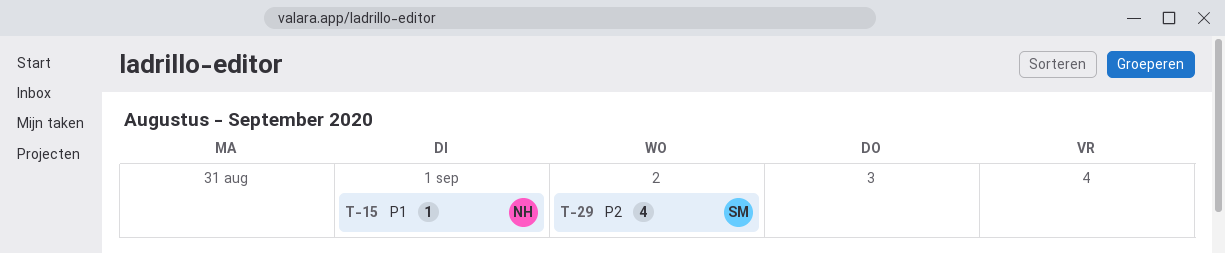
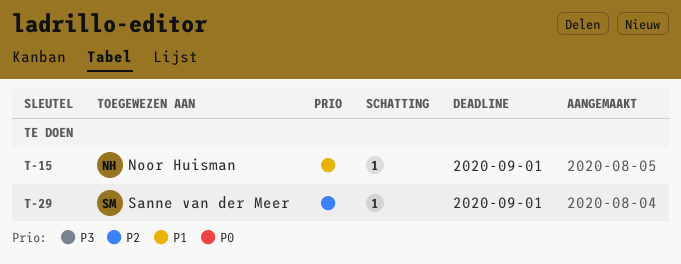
T-29, estimate: 4 -> 1
T-29, due: Sep 2 -> Sep 1

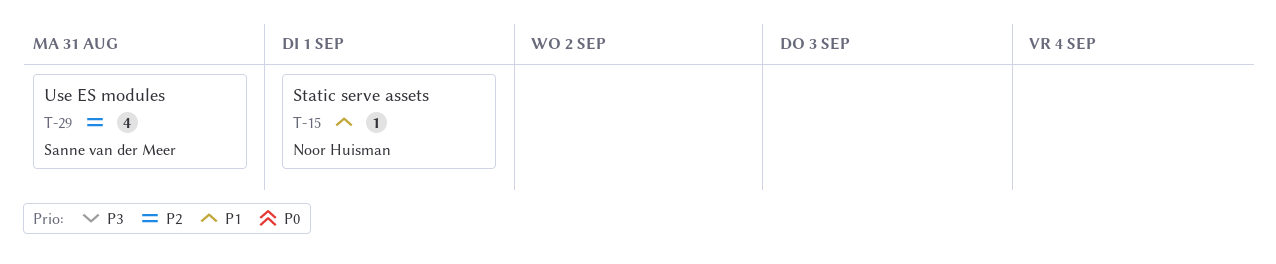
T-29, estimate: 1 -> 4
T-29, due: Sep 1 -> Aug 31

